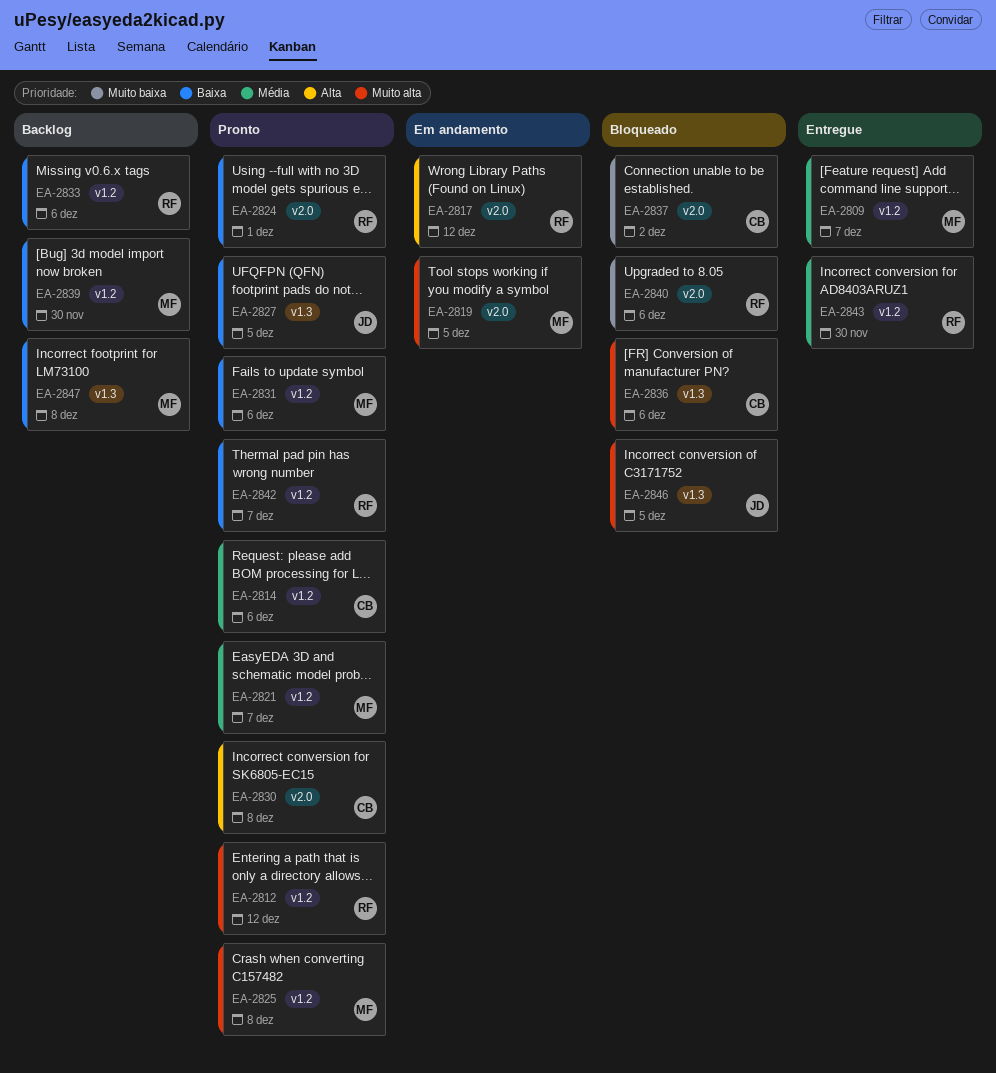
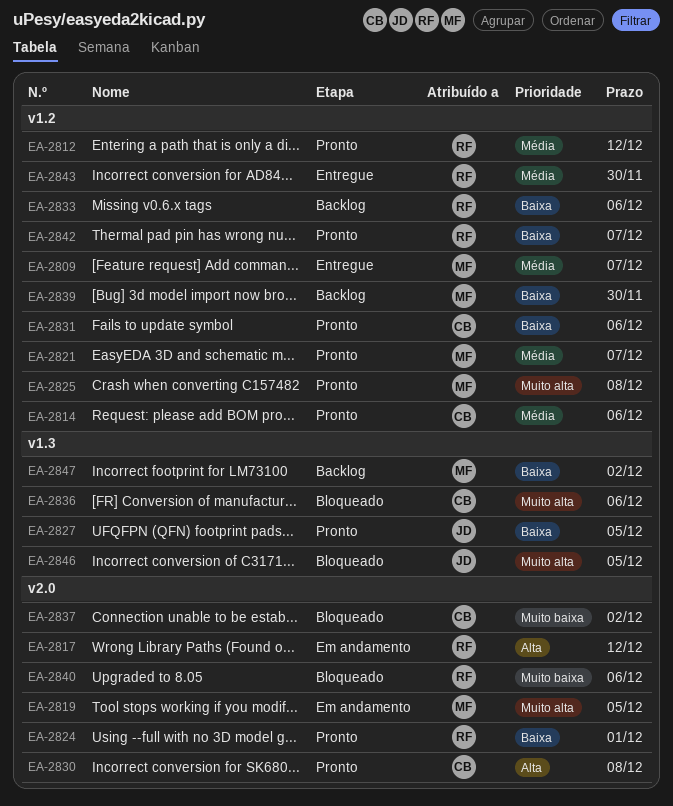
EA-2812, priority: Muito alta -> Média
EA-2831, owner: MF -> CB
EA-2847, due: Dec 8 -> Dec 2

